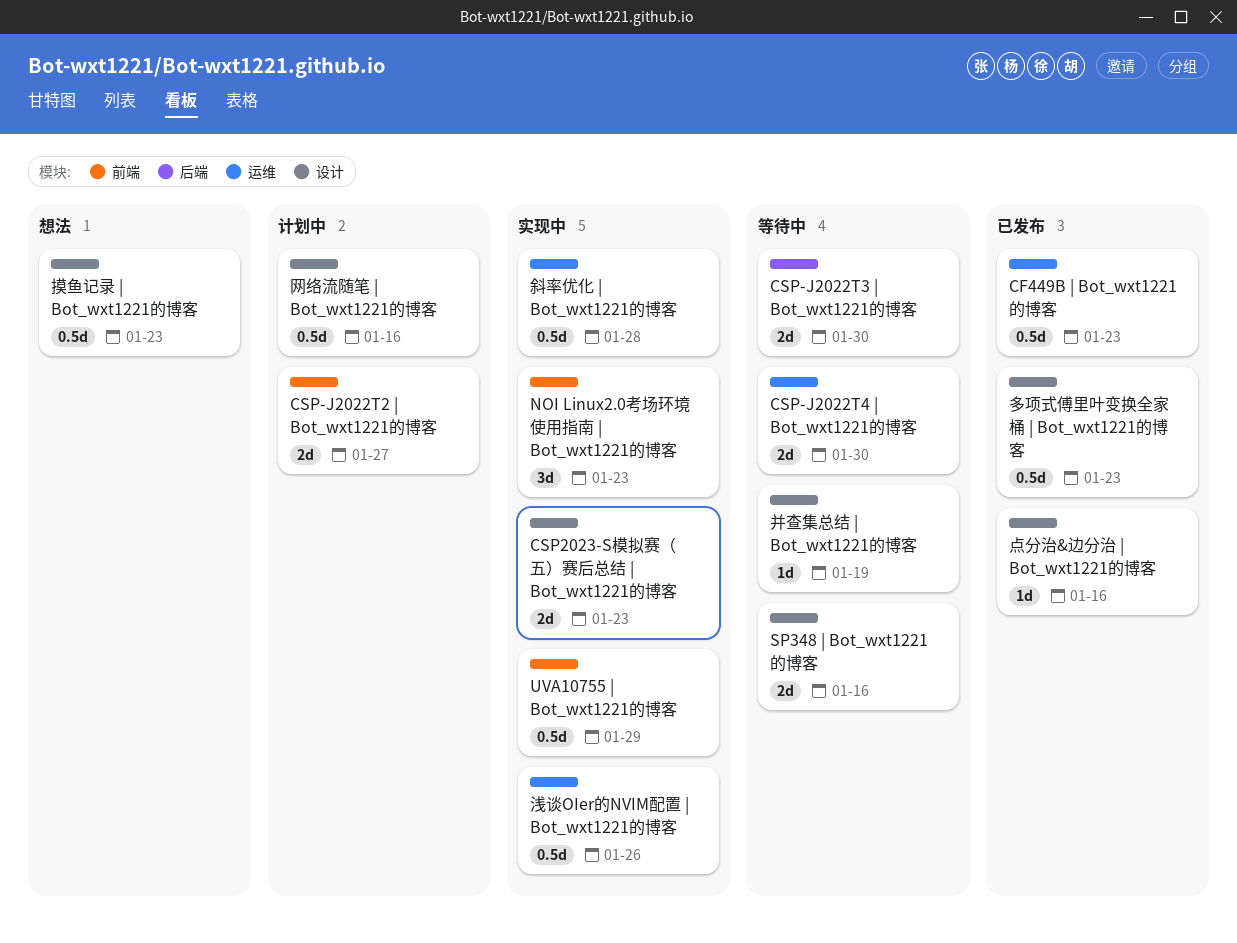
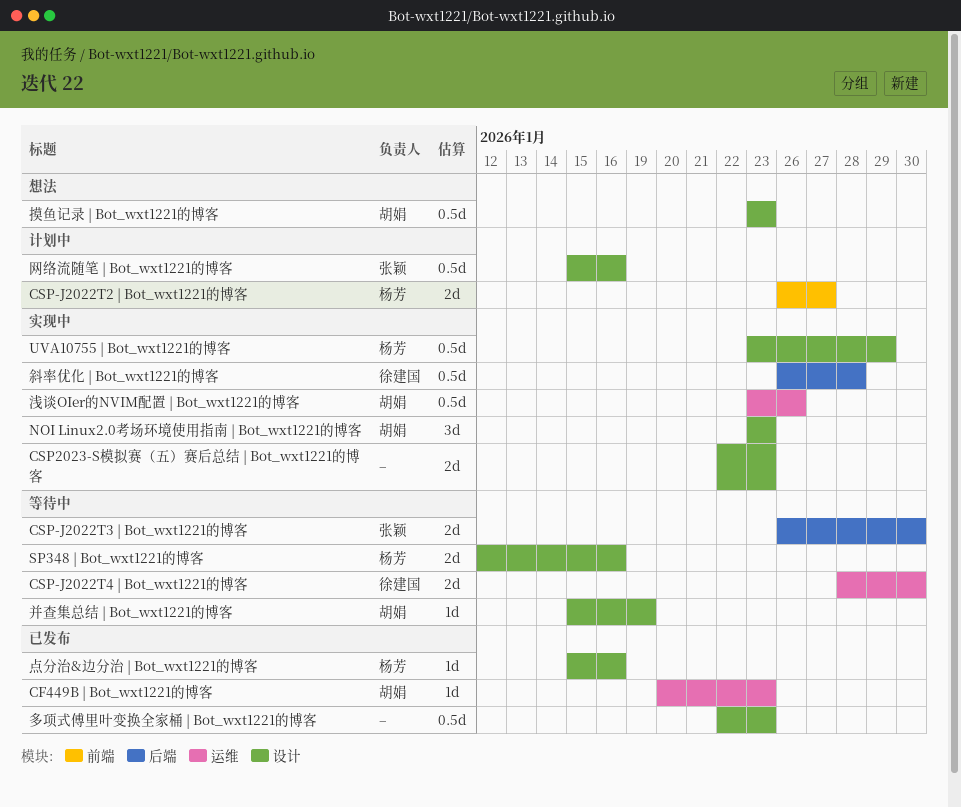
CF449B | Bot_wxt1221的博客, estimate: 0.5d -> 1d
NOI Linux2.0考场环境使用指南 | Bot_wxt1221的博客, label: 前端 -> 设计
UVA10755 | Bot_wxt1221的博客, label: 前端 -> 设计
斜率优化 | Bot_wxt1221的博客, label: 运维 -> 后端

